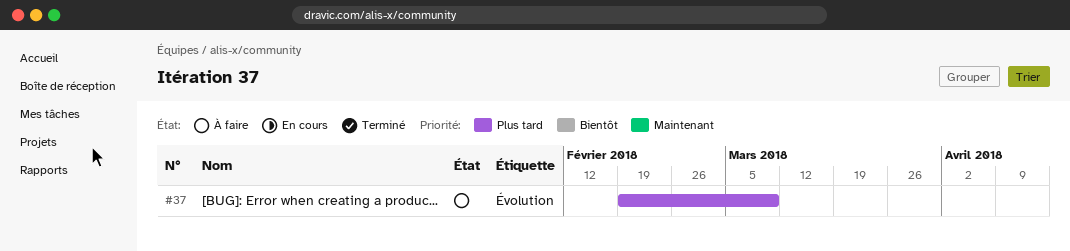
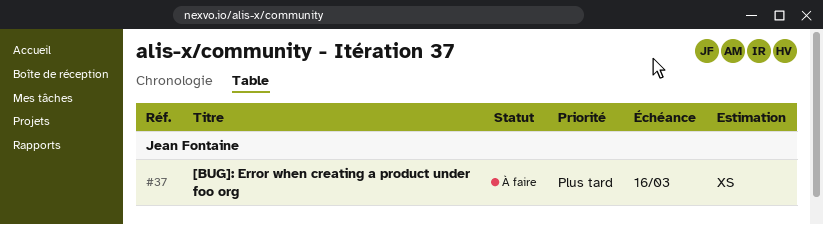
#37, due: Mar 9 -> Mar 16

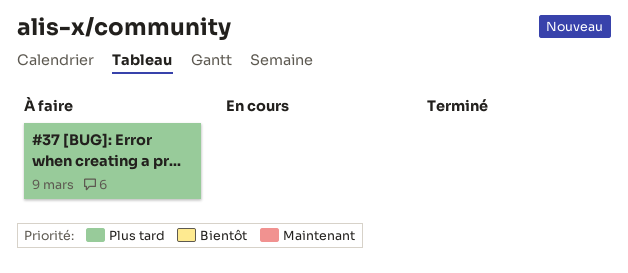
#37, due: Mar 16 -> Mar 9

